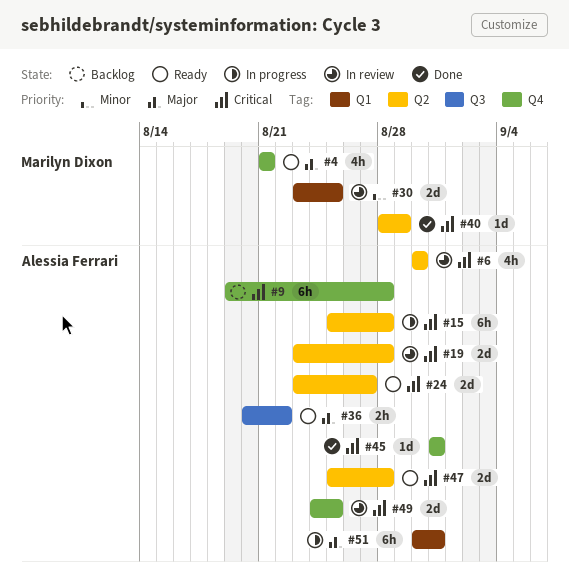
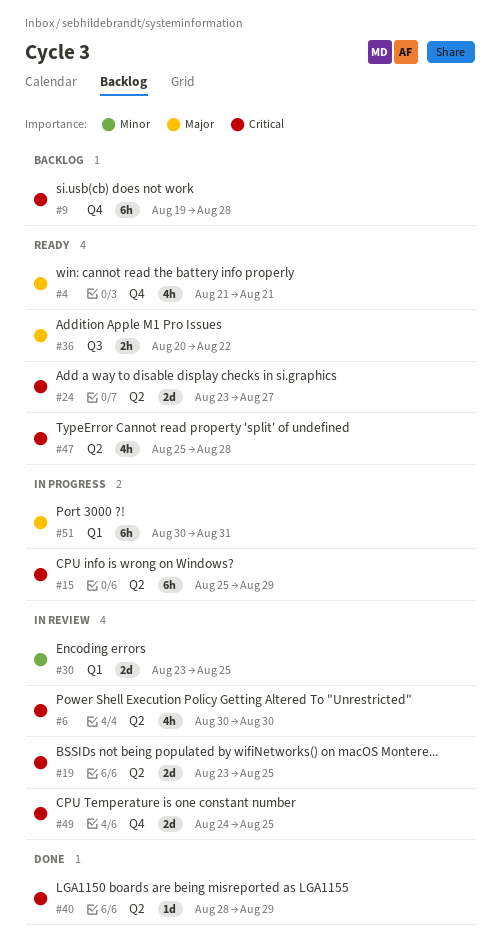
#15, due: Aug 28 -> Aug 29
#19, due: Aug 28 -> Aug 25
#45: present -> none
#47, estimate: 2d -> 4h

